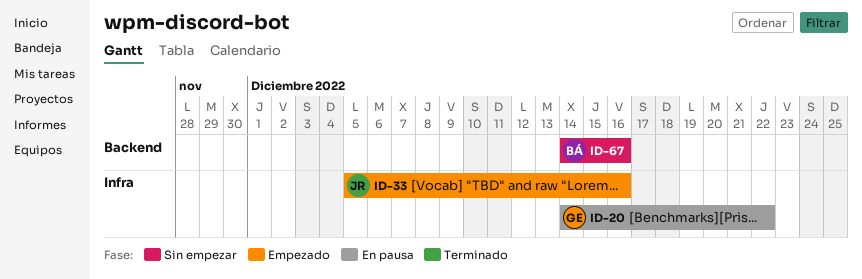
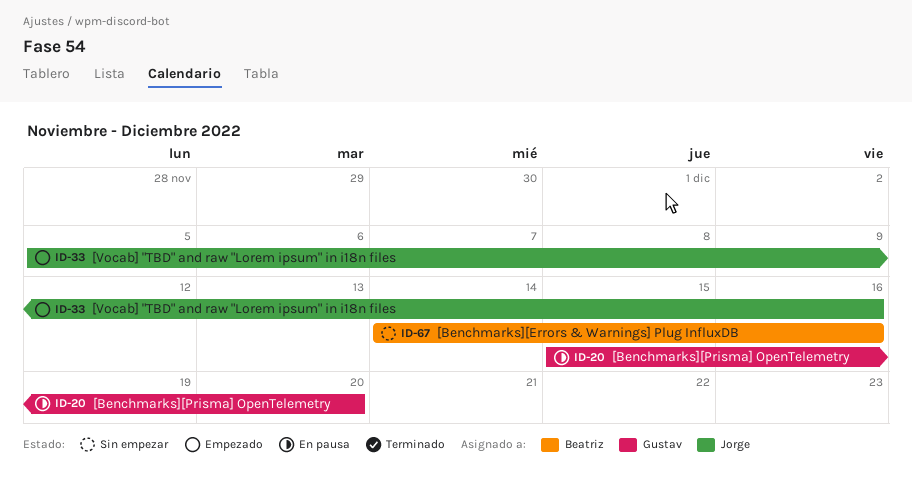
ID-20, start: Dec 14 -> Dec 15
ID-20, due: Dec 22 -> Dec 20

